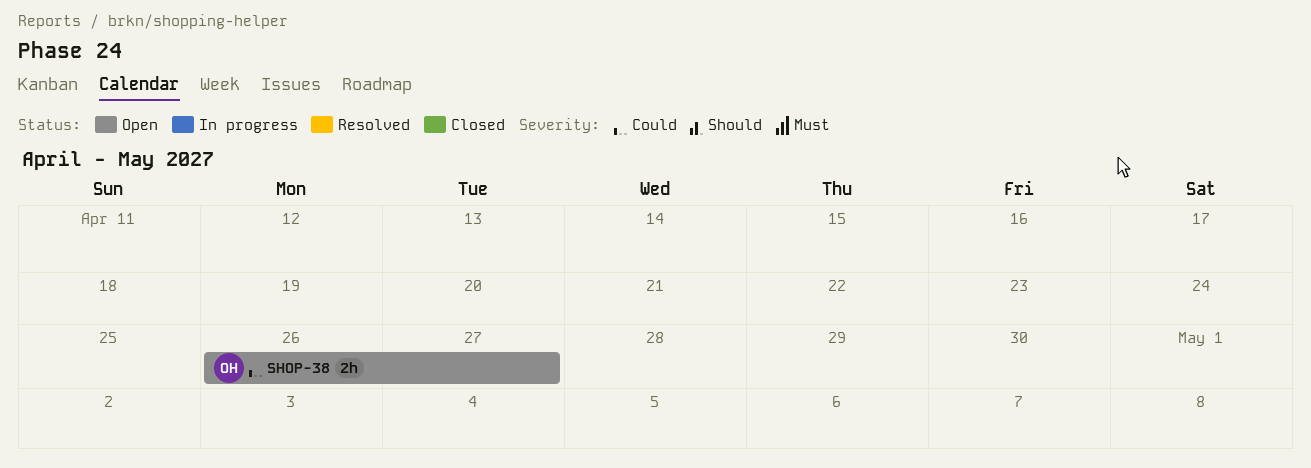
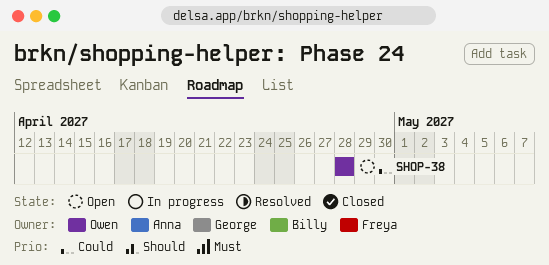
SHOP-38, start: Apr 26 -> Apr 28
SHOP-38, due: Apr 27 -> Apr 28

